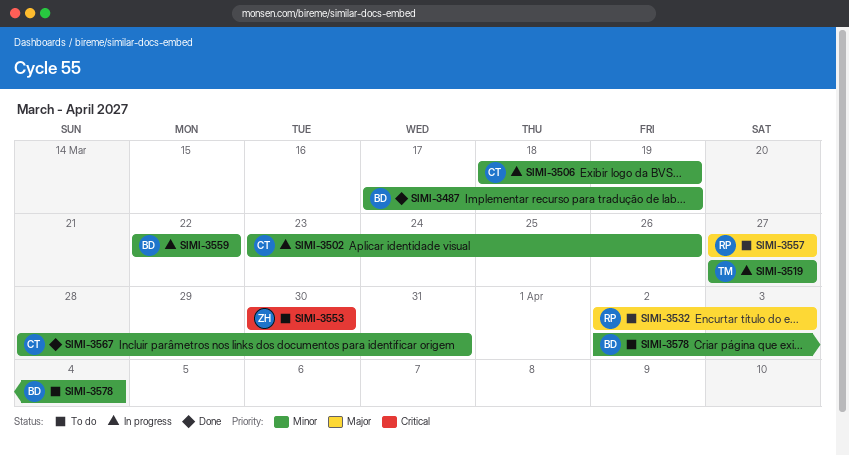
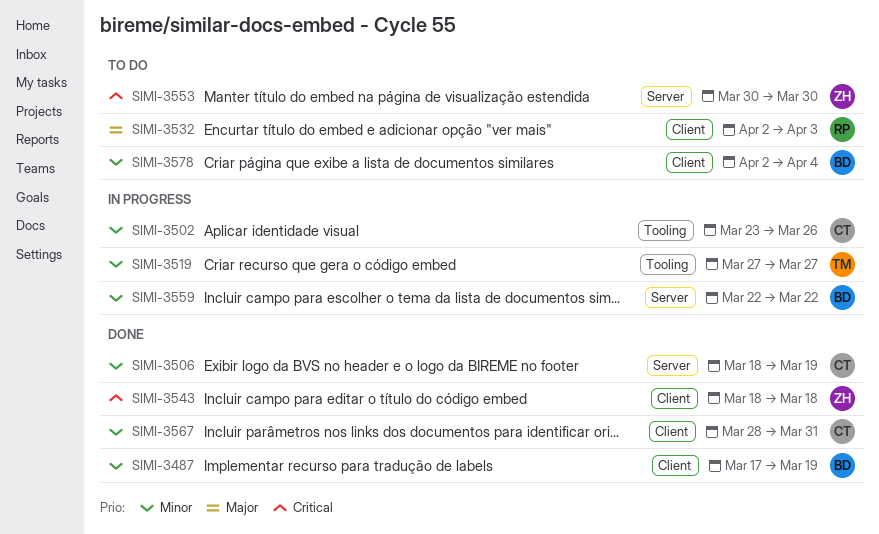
SIMI-3506, status: In progress -> Done
SIMI-3543: none -> present
SIMI-3557: present -> none

